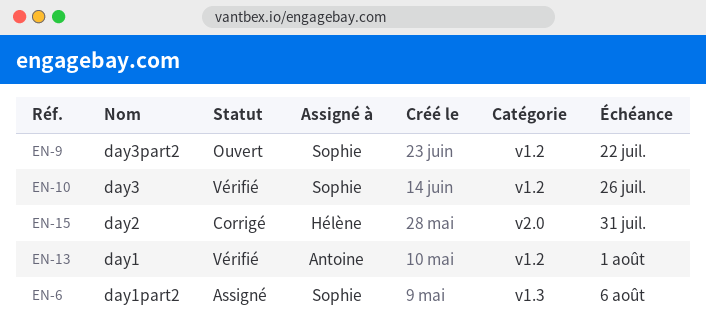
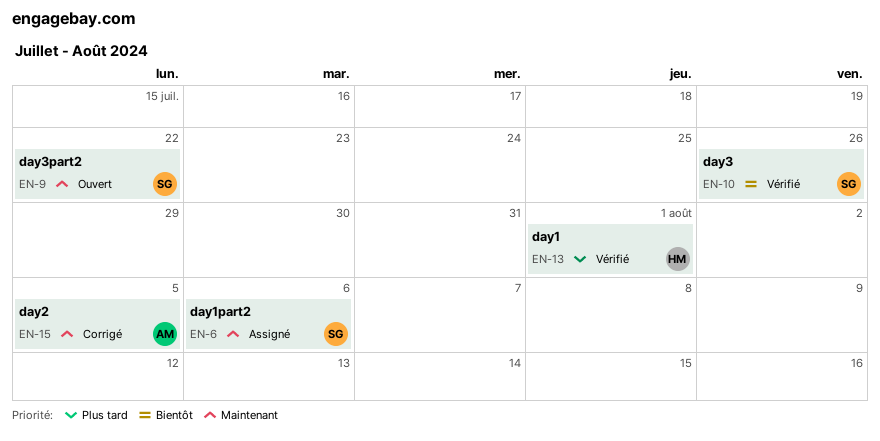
EN-13, owner: Antoine -> Hélène
EN-15, owner: Hélène -> Antoine
EN-15, due: Jul 31 -> Aug 5

